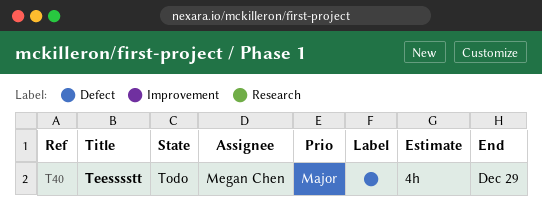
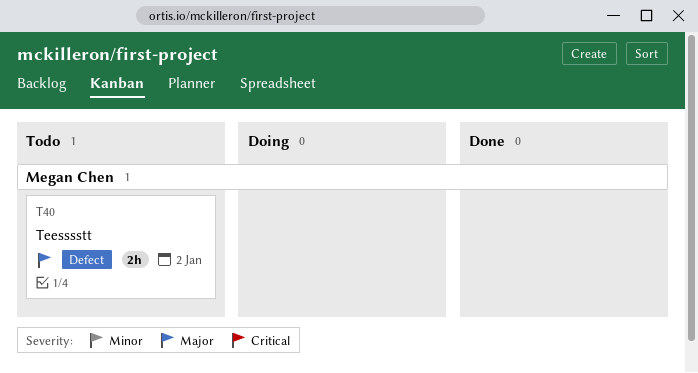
T40, estimate: 4h -> 2h
T40, due: Dec 29 -> Jan 2

